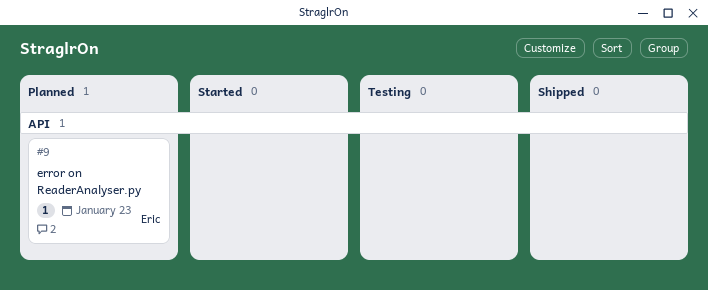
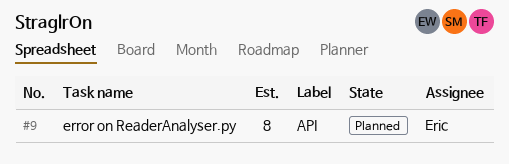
#9, estimate: 1 -> 8

